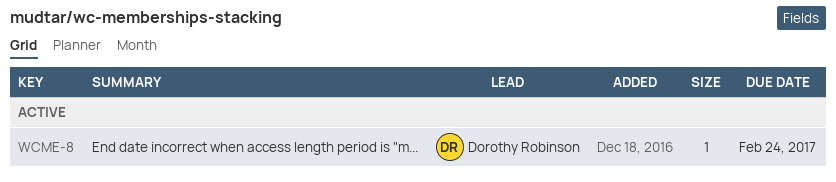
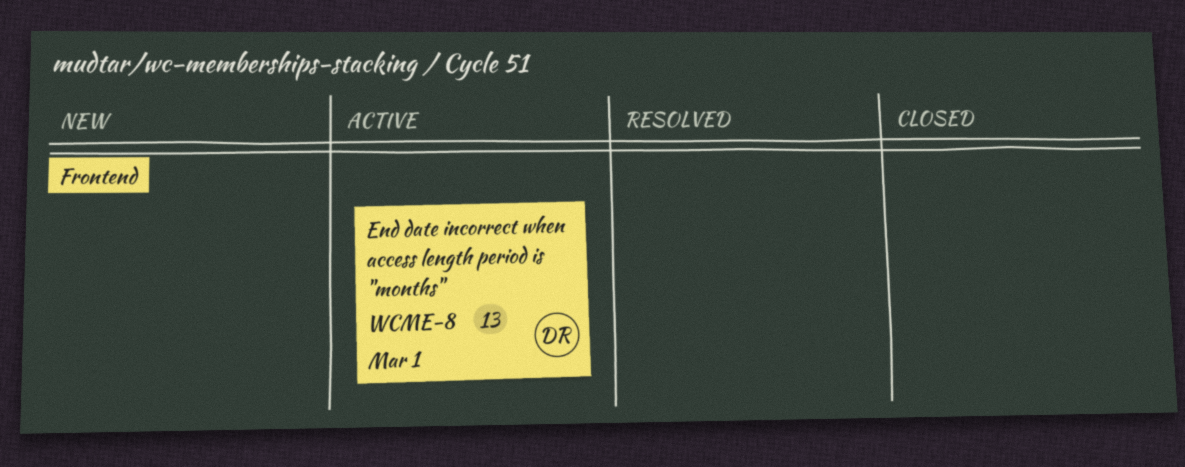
WCME-8, estimate: 1 -> 13
WCME-8, due: Feb 24 -> Mar 1

